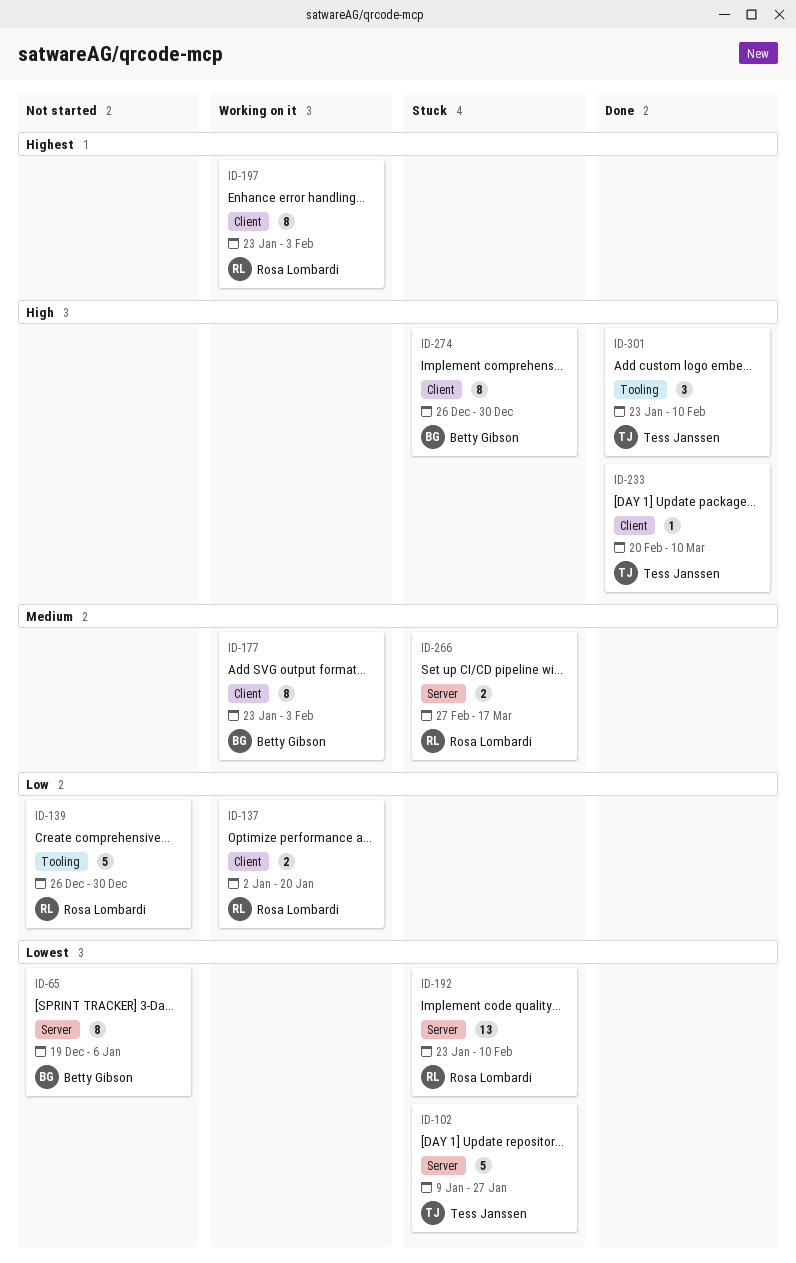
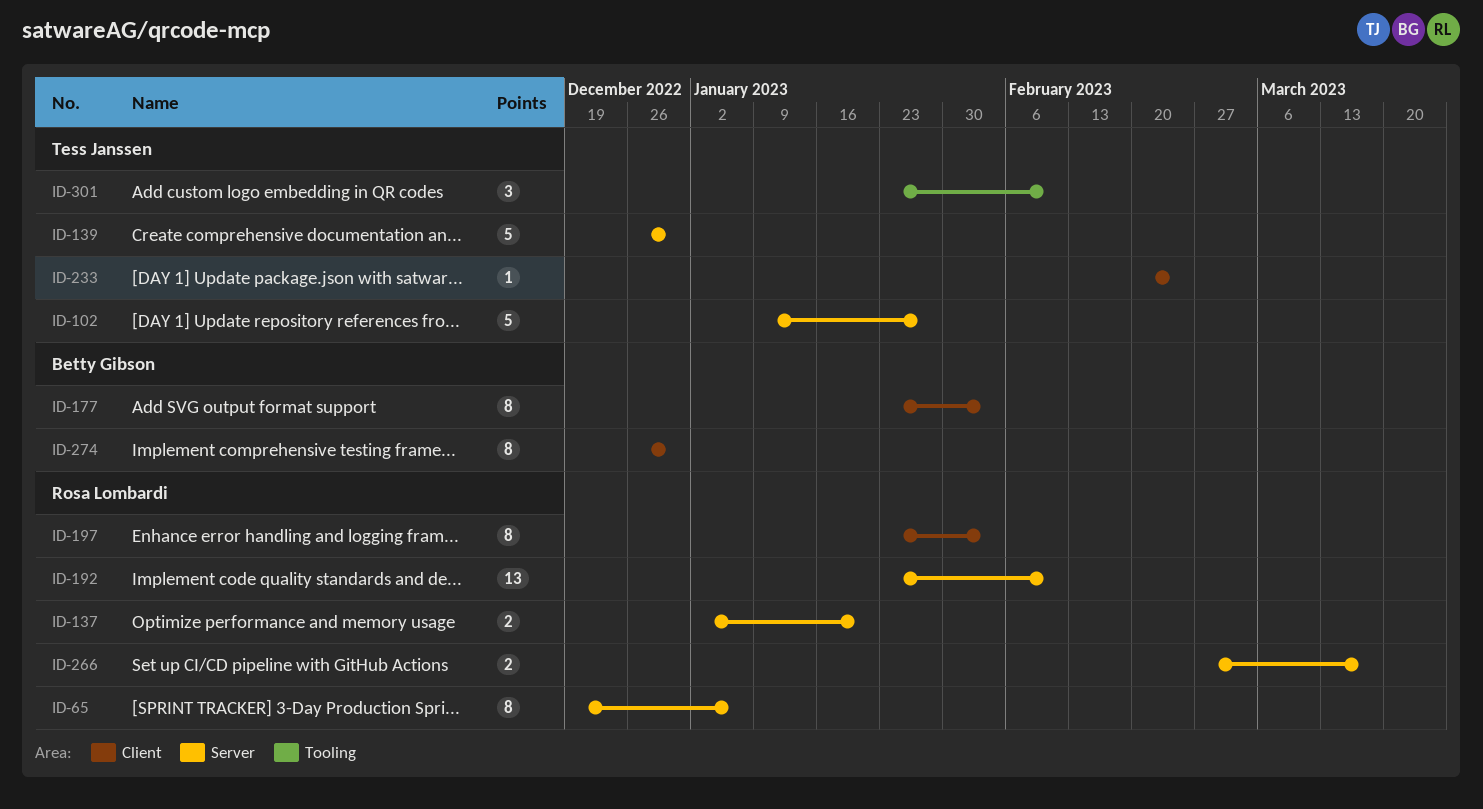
ID-65, owner: Betty Gibson -> Rosa Lombardi
ID-137, label: Client -> Server
ID-139, owner: Rosa Lombardi -> Tess Janssen
ID-139, label: Tooling -> Server
ID-233, due: Mar 10 -> Feb 24

